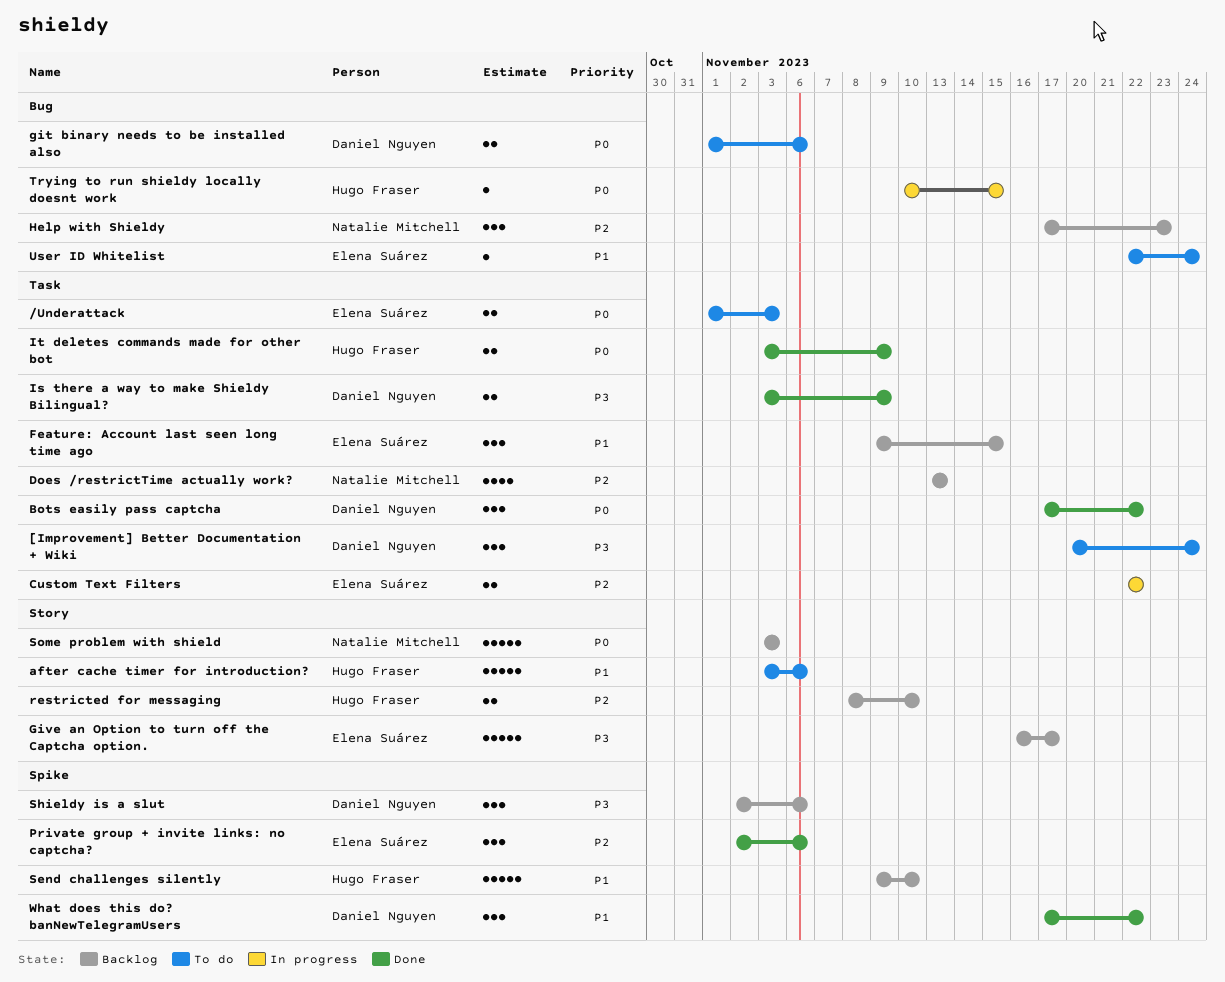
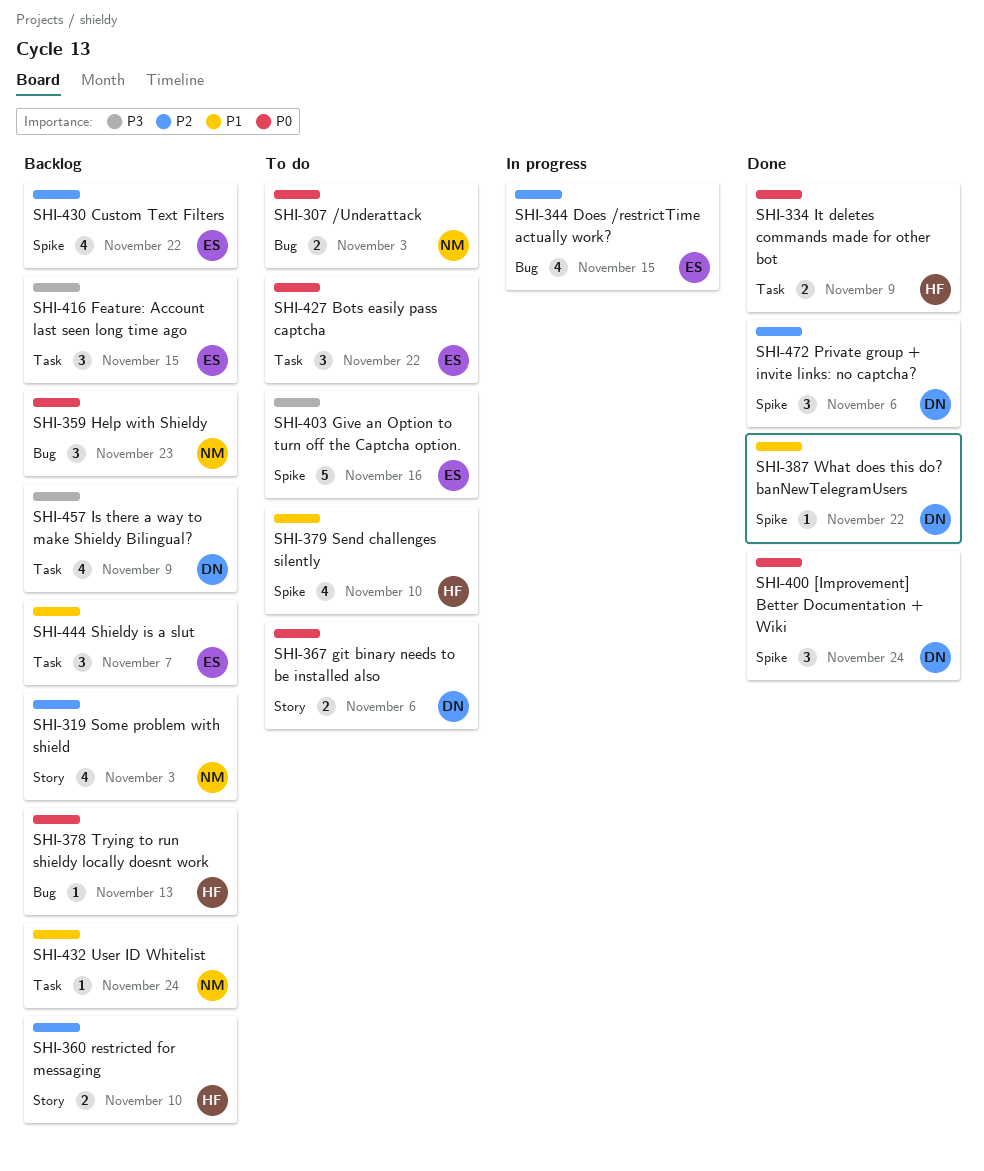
/Underattack, owner: Elena Suárez -> Natalie Mitchell
/Underattack, label: Task -> Bug
[Improvement] Better Documentation + Wiki, status: To do -> Done
[Improvement] Better Documentation + Wiki, priority: P3 -> P0
[Improvement] Better Documentation + Wiki, label: Task -> Spike
after cache timer for introduction?: present -> none
Bots easily pass captcha, status: Done -> To do
Bots easily pass captcha, owner: Daniel Nguyen -> Elena Suárez
Custom Text Filters, status: In progress -> Backlog
Custom Text Filters, label: Task -> Spike
Custom Text Filters, estimate: 2 -> 4
Does /restrictTime actually work?, status: Backlog -> In progress
Does /restrictTime actually work?, owner: Natalie Mitchell -> Elena Suárez
Does /restrictTime actually work?, label: Task -> Bug
Does /restrictTime actually work?, due: Nov 13 -> Nov 15
Feature: Account last seen long time ago, priority: P1 -> P3
git binary needs to be installed also, label: Bug -> Story
Give an Option to turn off the Captcha option., status: Backlog -> To do
Give an Option to turn off the Captcha option., label: Story -> Spike
Give an Option to turn off the Captcha option., due: Nov 17 -> Nov 16
Help with Shieldy, priority: P2 -> P0
Is there a way to make Shieldy Bilingual?, status: Done -> Backlog
Is there a way to make Shieldy Bilingual?, estimate: 2 -> 4
Private group + invite links: no captcha?, owner: Elena Suárez -> Daniel Nguyen
Send challenges silently, status: Backlog -> To do
Send challenges silently, estimate: 5 -> 4
Shieldy is a slut, owner: Daniel Nguyen -> Elena Suárez
Shieldy is a slut, priority: P3 -> P1
Shieldy is a slut, label: Spike -> Task
Shieldy is a slut, due: Nov 6 -> Nov 7
Some problem with shield, priority: P0 -> P2
Some problem with shield, estimate: 5 -> 4
Trying to run shieldy locally doesnt work, status: In progress -> Backlog
Trying to run shieldy locally doesnt work, due: Nov 15 -> Nov 13
User ID Whitelist, status: To do -> Backlog
User ID Whitelist, owner: Elena Suárez -> Natalie Mitchell
User ID Whitelist, label: Bug -> Task
What does this do? banNewTelegramUsers, estimate: 3 -> 1

